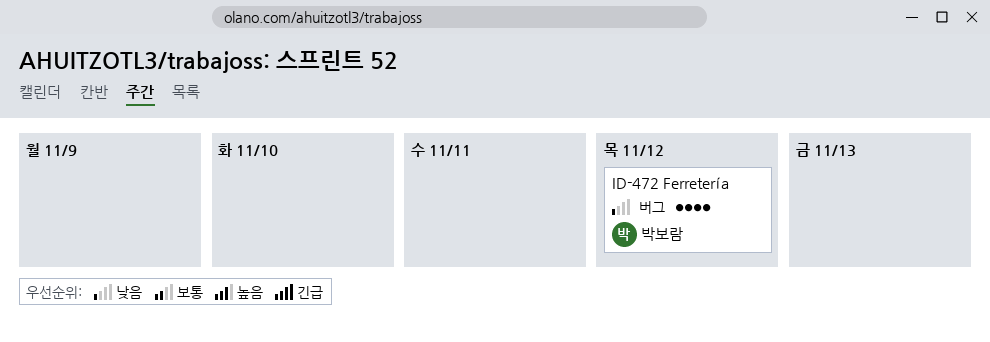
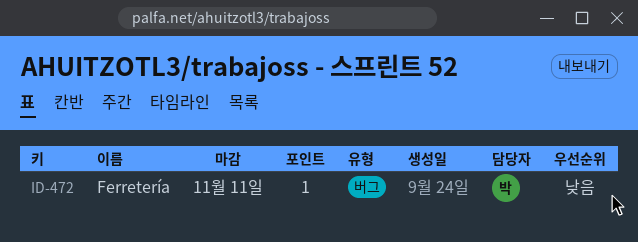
ID-472, estimate: 4 -> 1
ID-472, due: Nov 12 -> Nov 11

